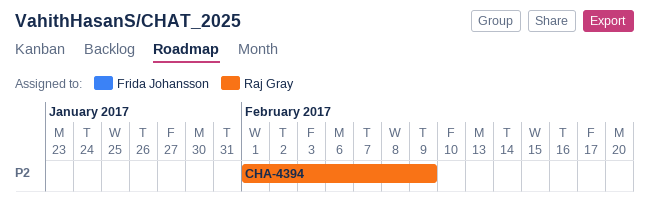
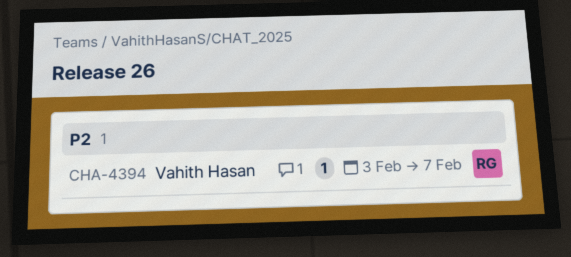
CHA-4394, start: Feb 1 -> Feb 3
CHA-4394, due: Feb 9 -> Feb 7

